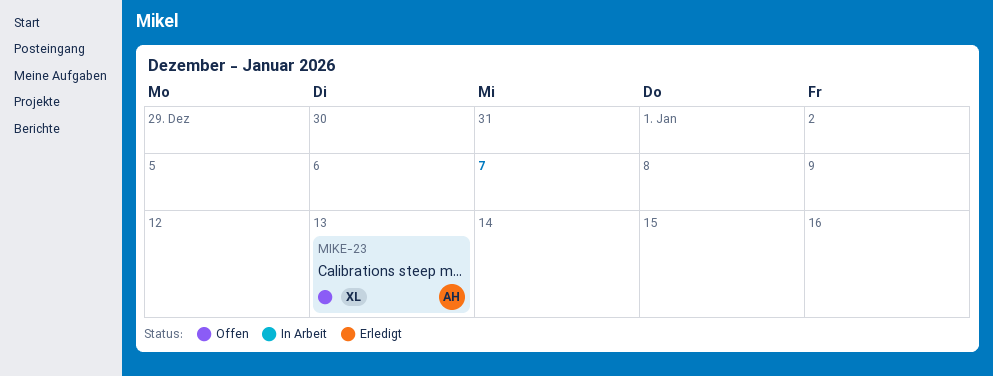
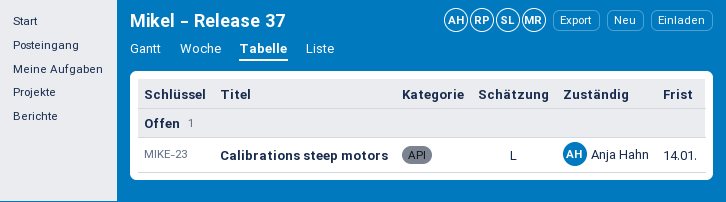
MIKE-23, estimate: XL -> L
MIKE-23, due: Jan 13 -> Jan 14

